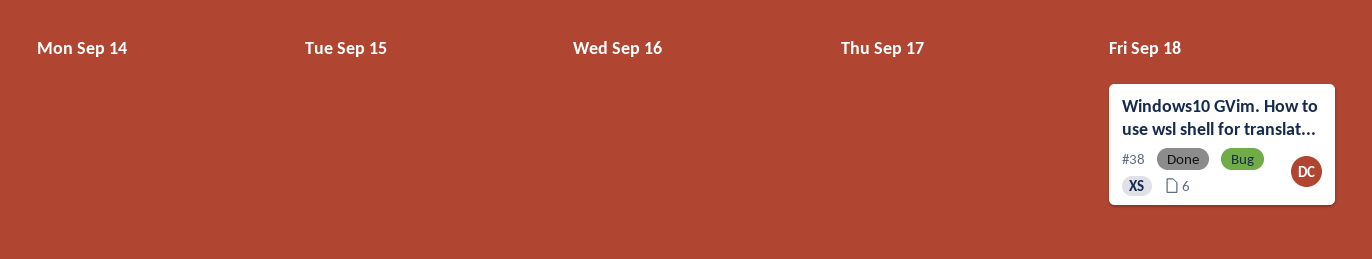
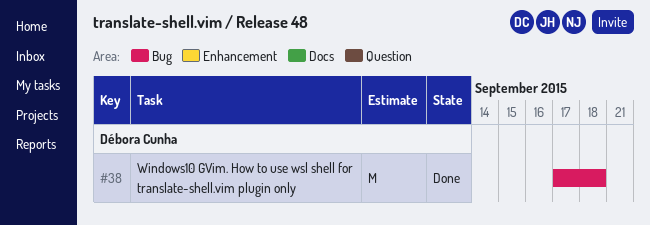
#38, estimate: XS -> M

